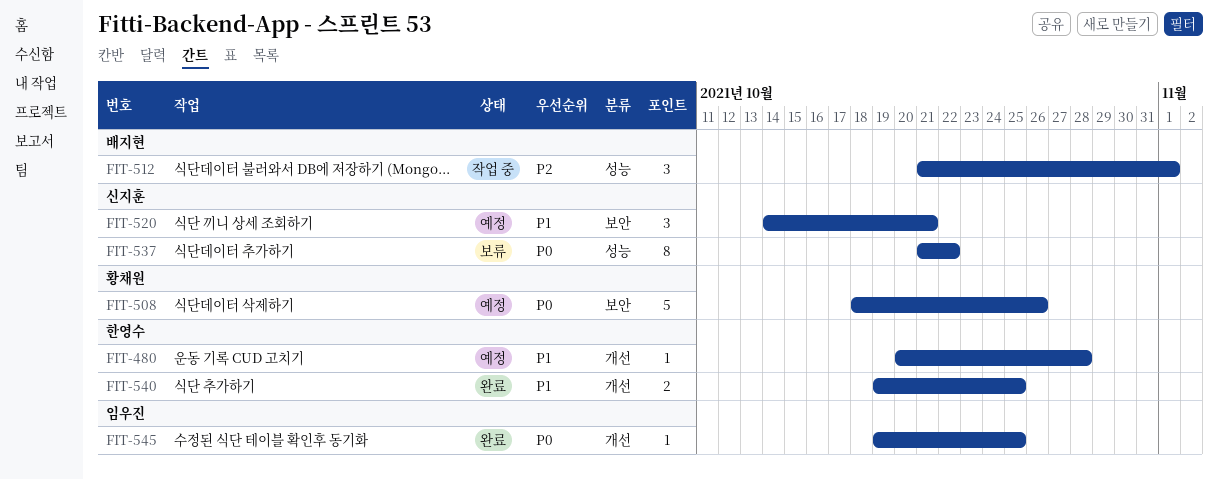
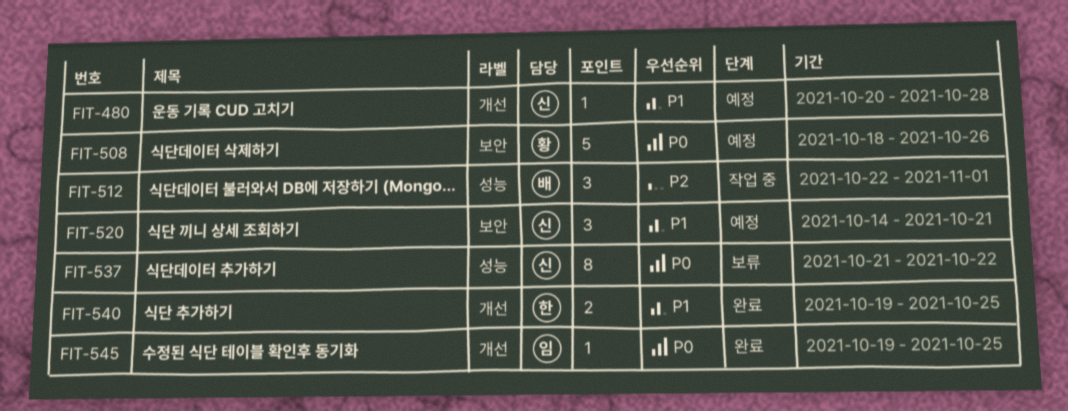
FIT-480, owner: 한영수 -> 신지훈
FIT-512, start: Oct 21 -> Oct 22

